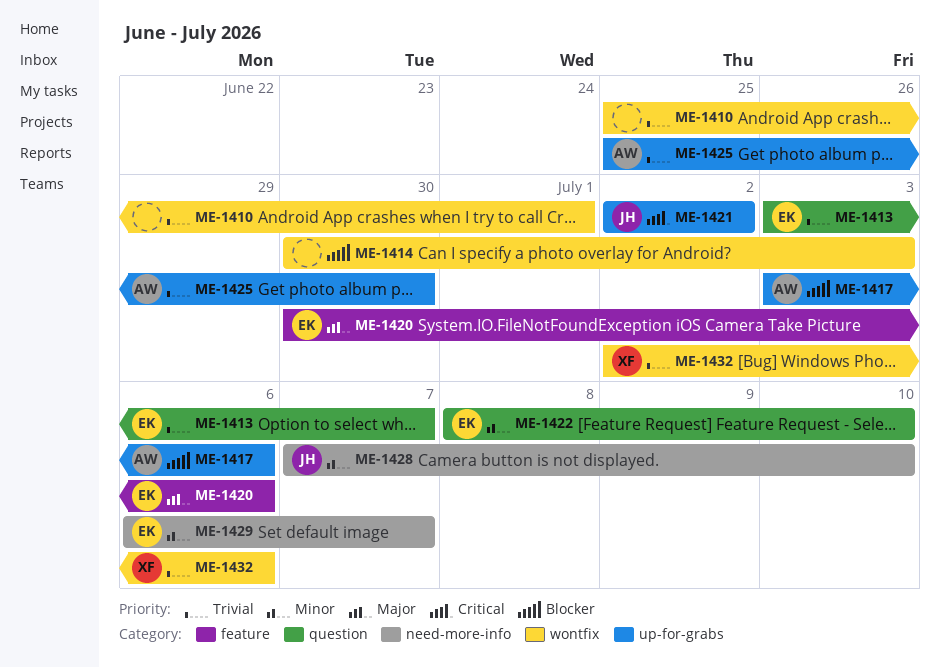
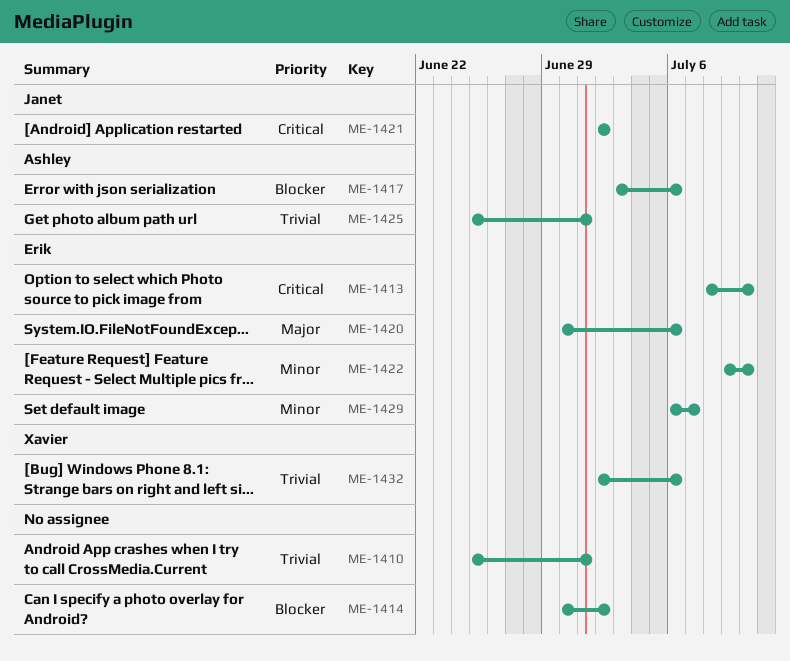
ME-1413, priority: Trivial -> Critical
ME-1413, start: Jul 3 -> Jul 8
ME-1413, due: Jul 7 -> Jul 10
ME-1414, due: Jul 3 -> Jul 2
ME-1422, start: Jul 8 -> Jul 9
ME-1425, due: Jun 30 -> Jul 1
ME-1428: present -> none

